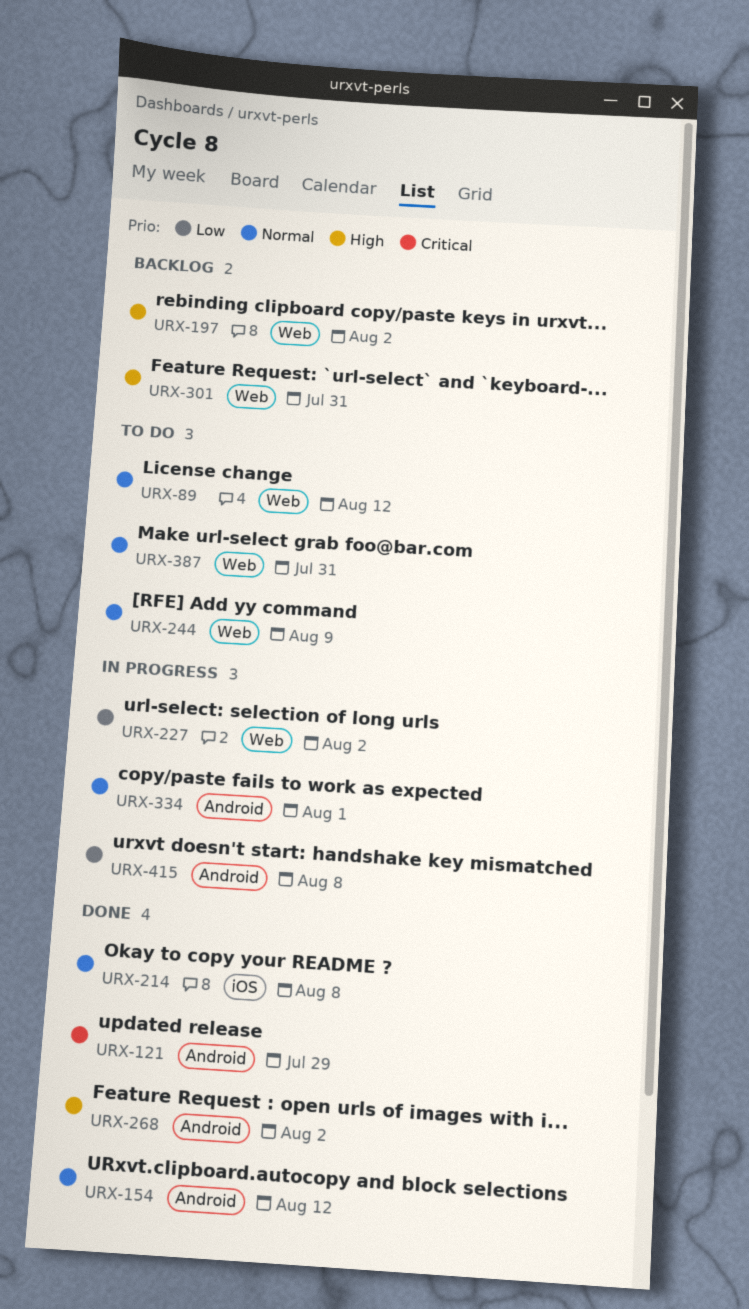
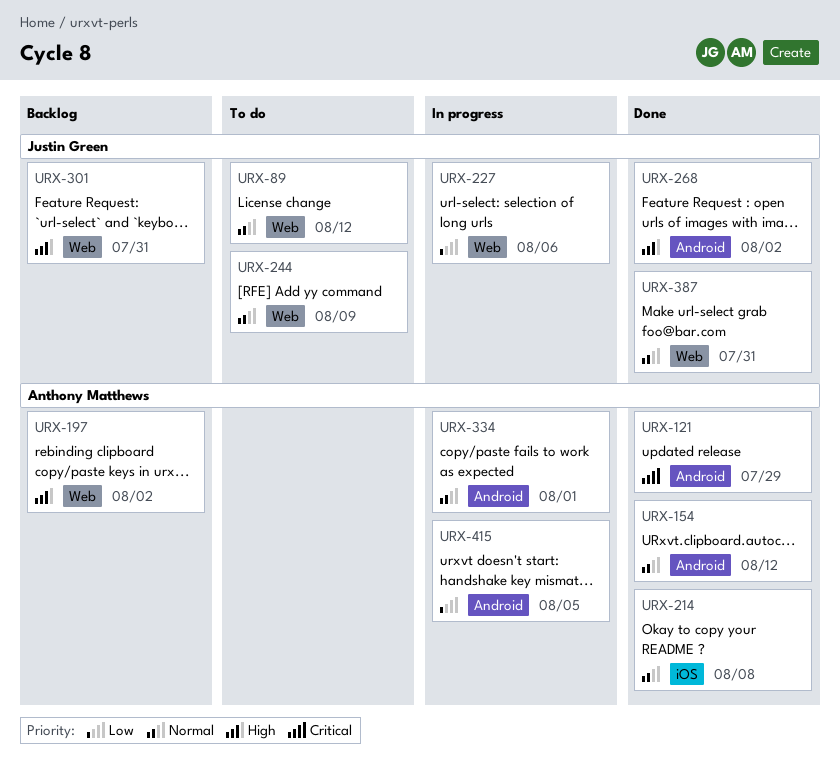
URX-227, due: Aug 2 -> Aug 6
URX-387, status: To do -> Done
URX-415, due: Aug 8 -> Aug 5

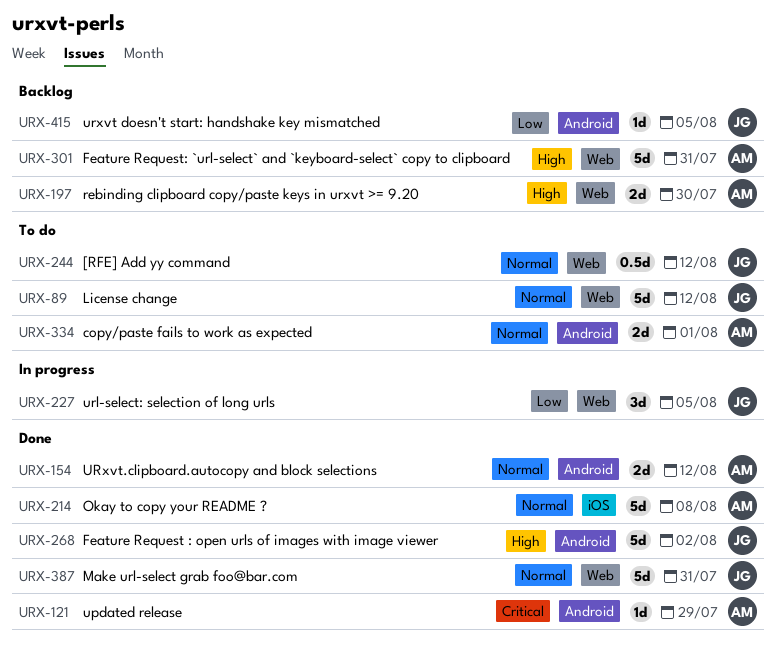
URX-197, due: Aug 2 -> Jul 30
URX-227, due: Aug 6 -> Aug 5
URX-244, due: Aug 9 -> Aug 12
URX-301, owner: Justin Green -> Anthony Matthews
URX-334, status: In progress -> To do
URX-415, status: In progress -> Backlog
URX-415, owner: Anthony Matthews -> Justin Green

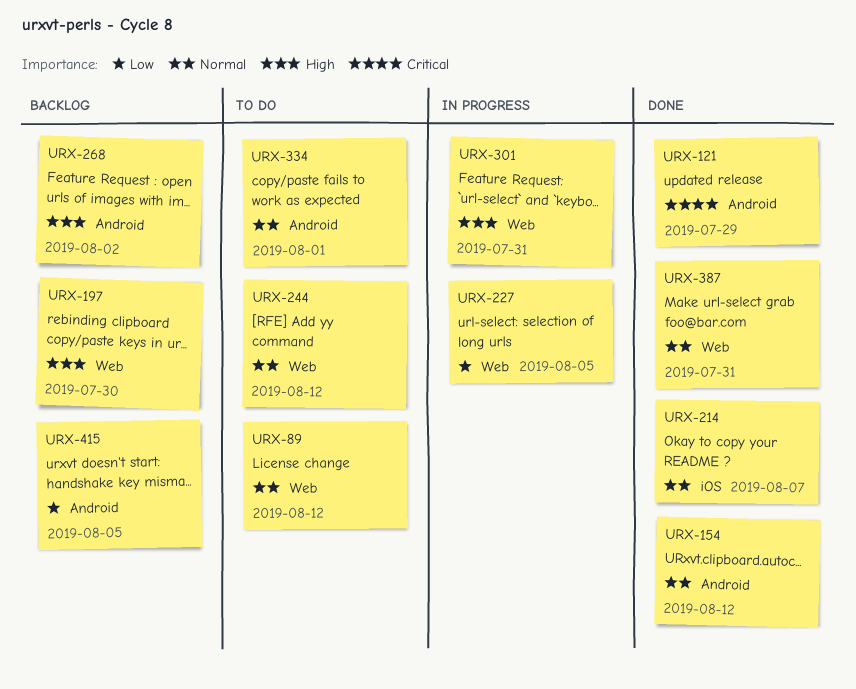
URX-214, due: Aug 8 -> Aug 7
URX-268, status: Done -> Backlog
URX-301, status: Backlog -> In progress

